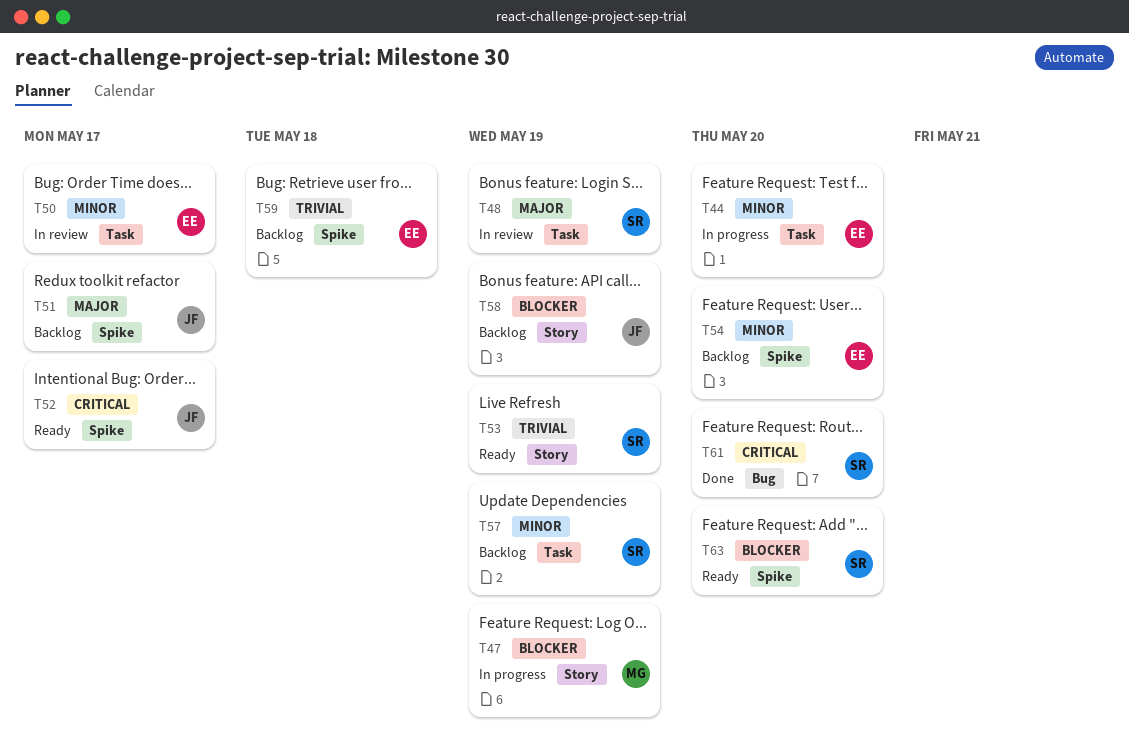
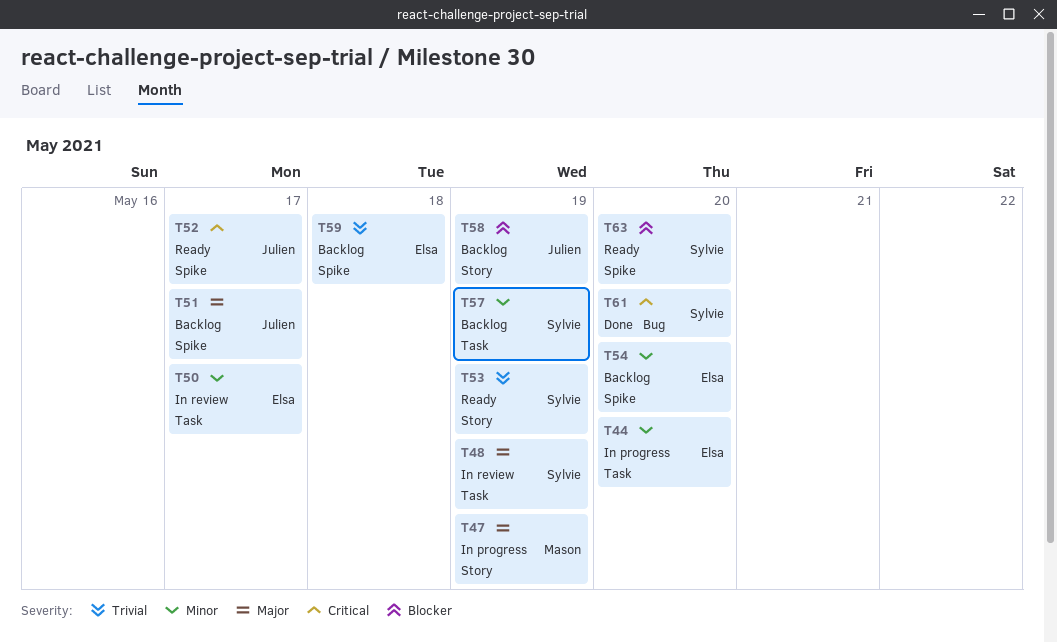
T47, priority: Blocker -> Major

